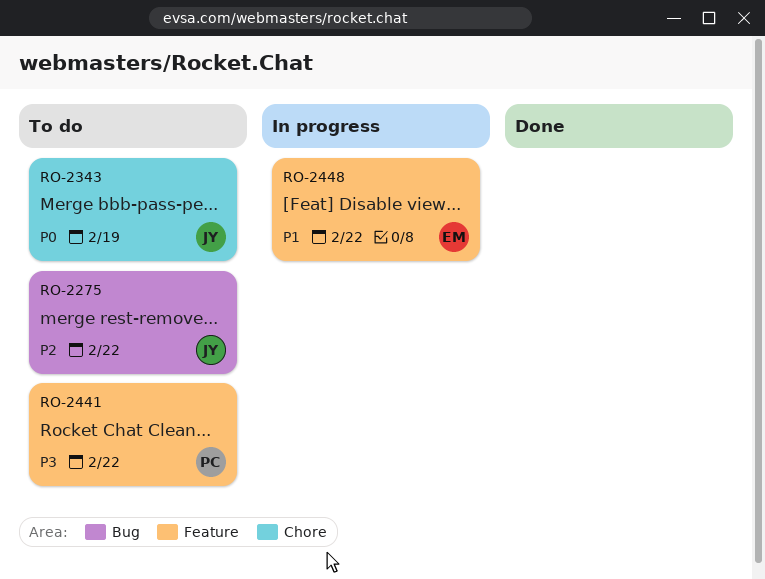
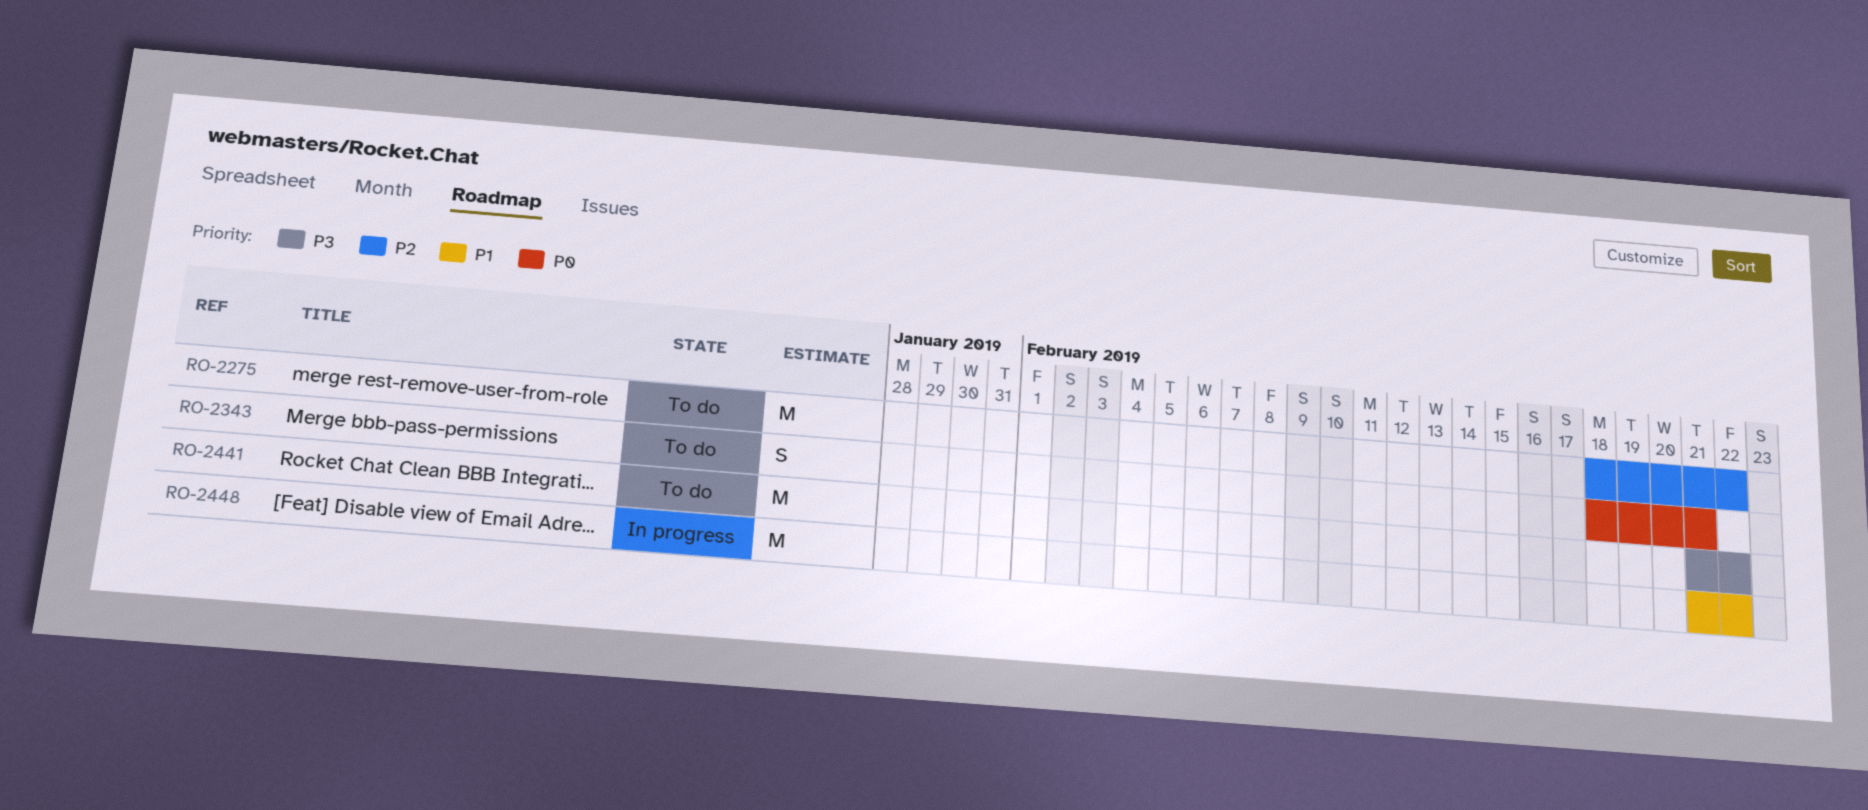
RO-2343, due: Feb 19 -> Feb 21

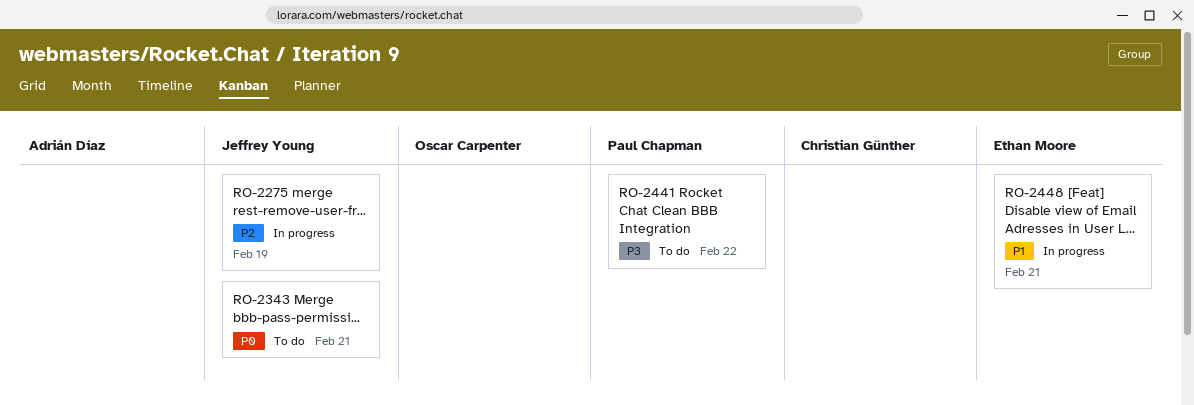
RO-2275, status: To do -> In progress
RO-2275, due: Feb 22 -> Feb 19
RO-2448, due: Feb 22 -> Feb 21

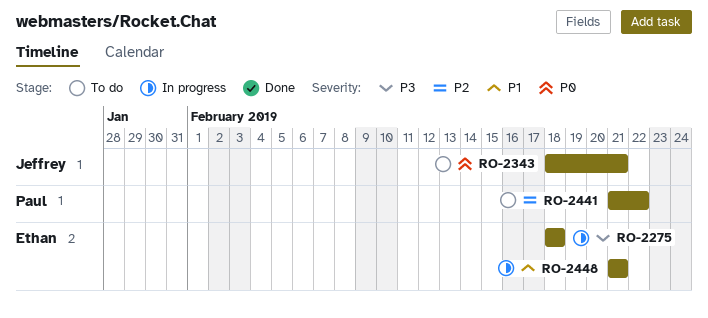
RO-2275, owner: Jeffrey Young -> Ethan Moore
RO-2275, priority: P2 -> P3
RO-2275, due: Feb 19 -> Feb 18
RO-2441, priority: P3 -> P2

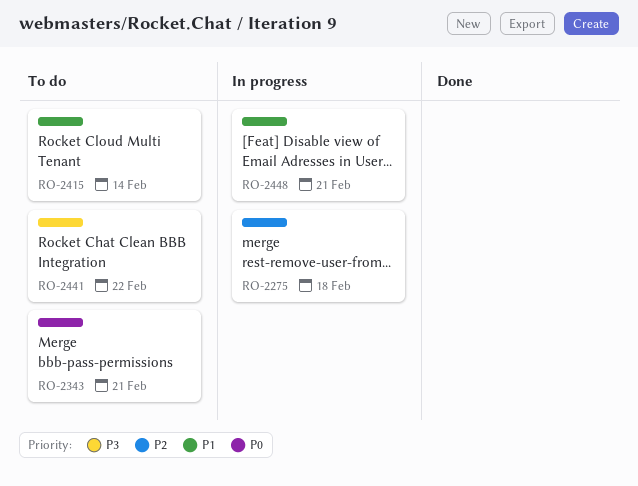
RO-2275, priority: P3 -> P2
RO-2415: none -> present
RO-2441, priority: P2 -> P3

